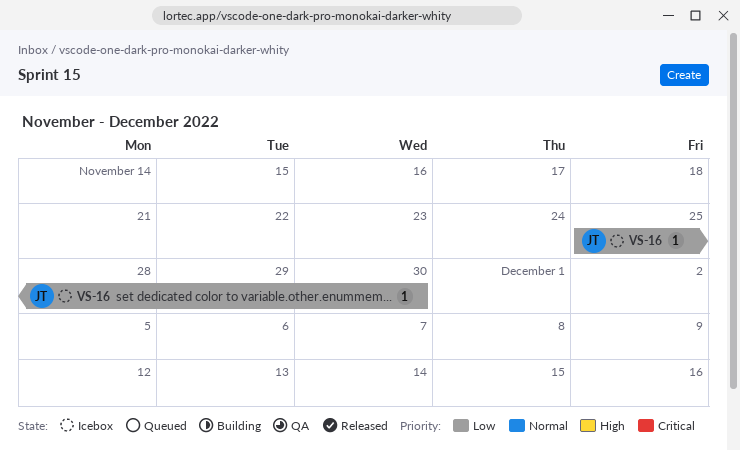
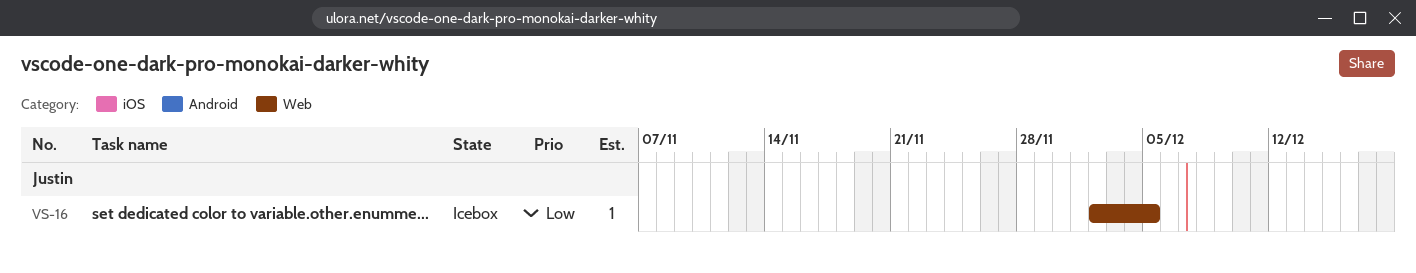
VS-16, start: Nov 25 -> Dec 2
VS-16, due: Nov 30 -> Dec 5

